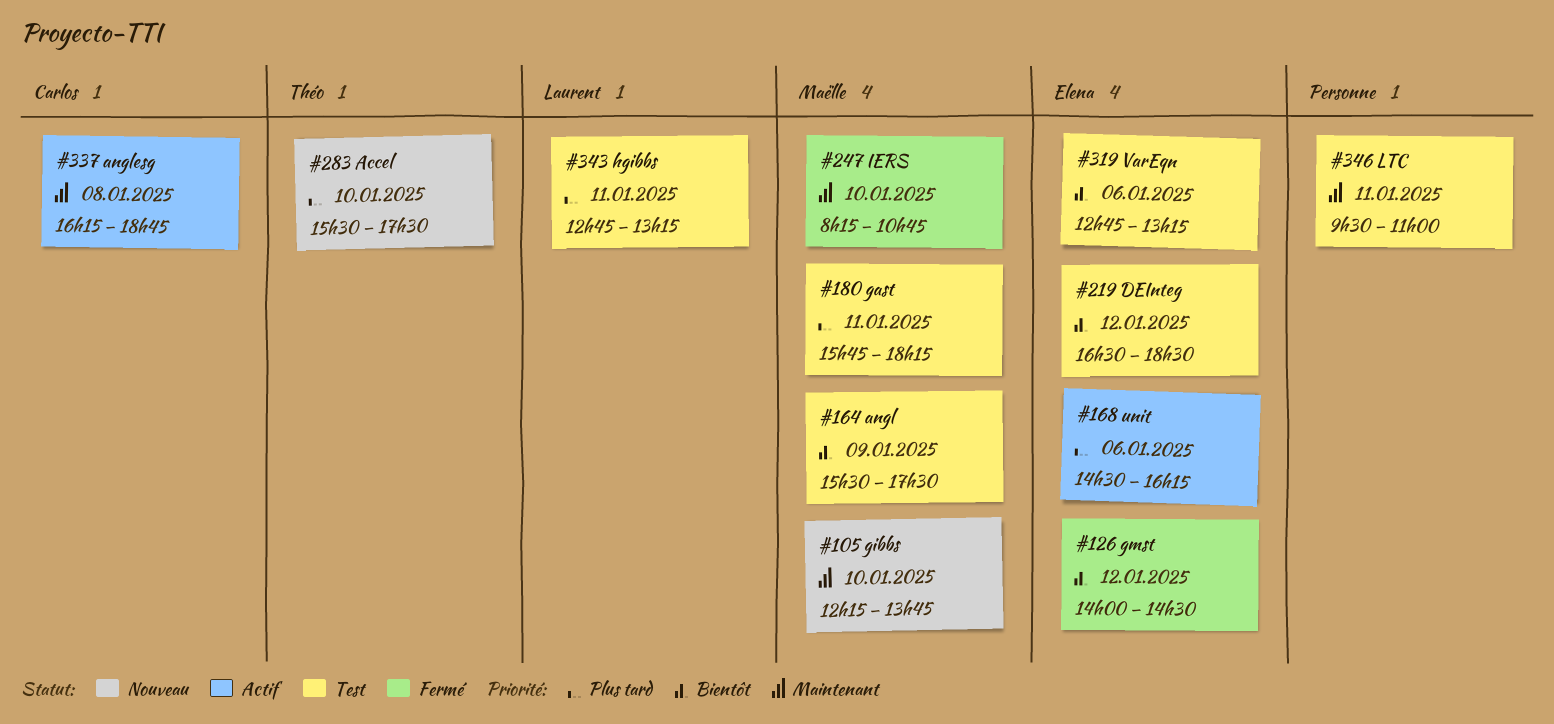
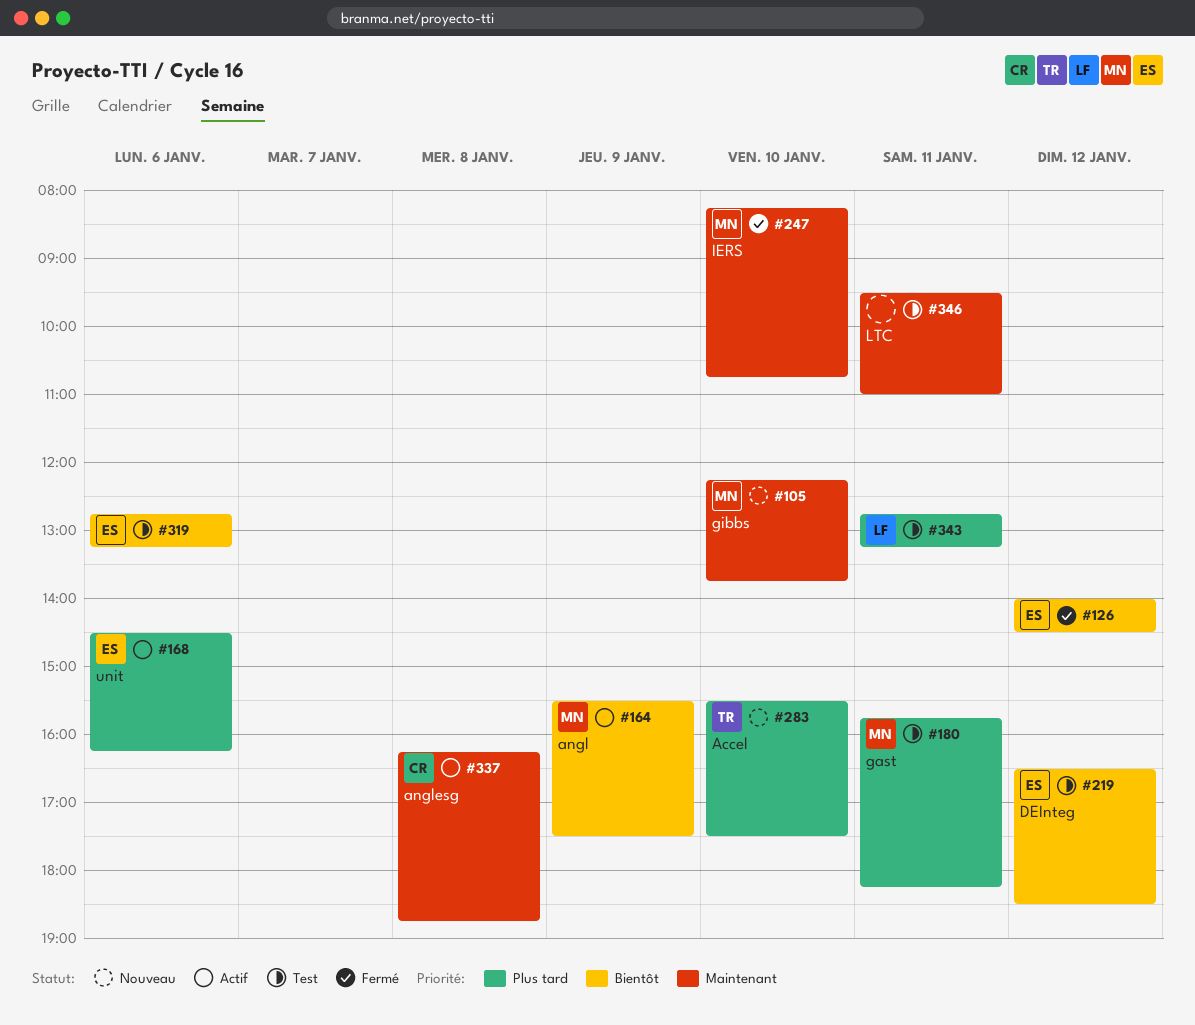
#164, status: Test -> Actif

